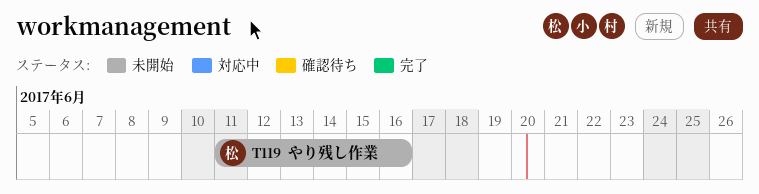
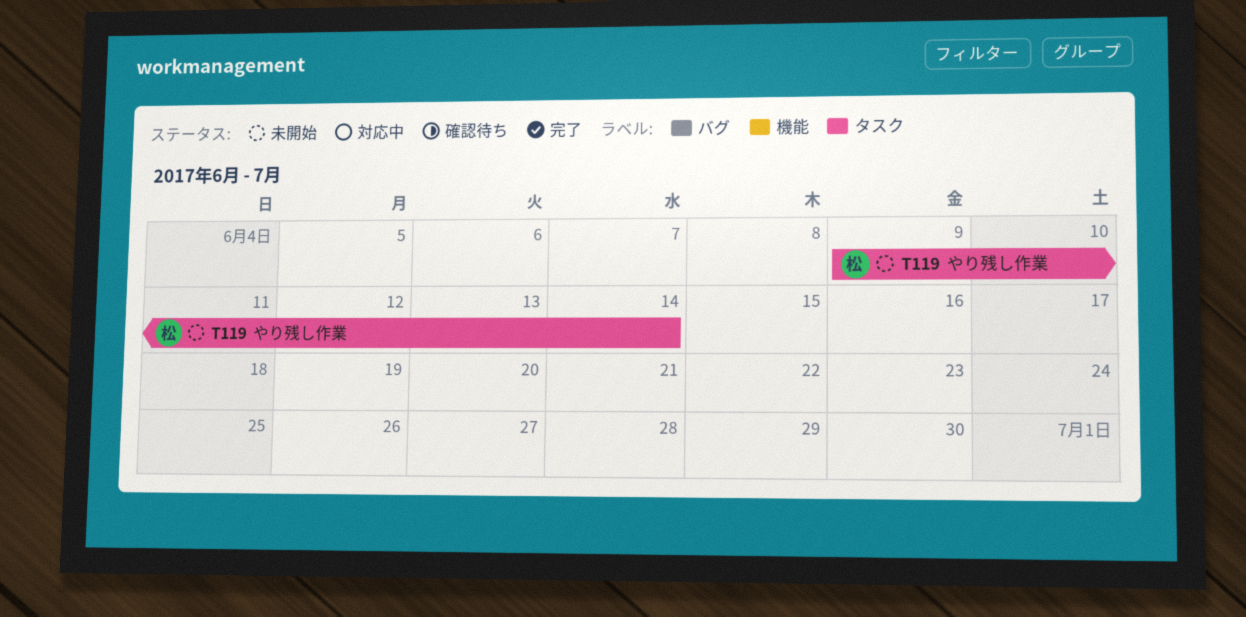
T119, start: Jun 11 -> Jun 9
T119, due: Jun 16 -> Jun 14

